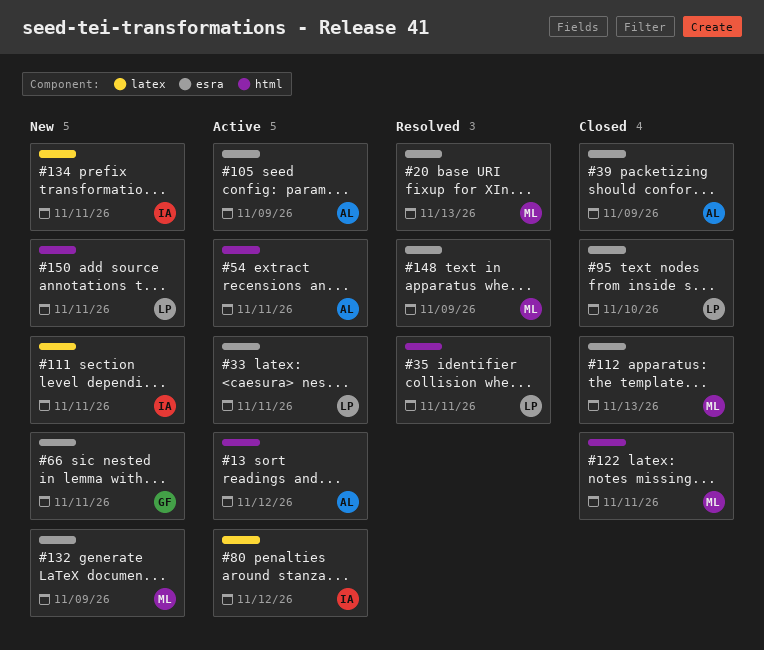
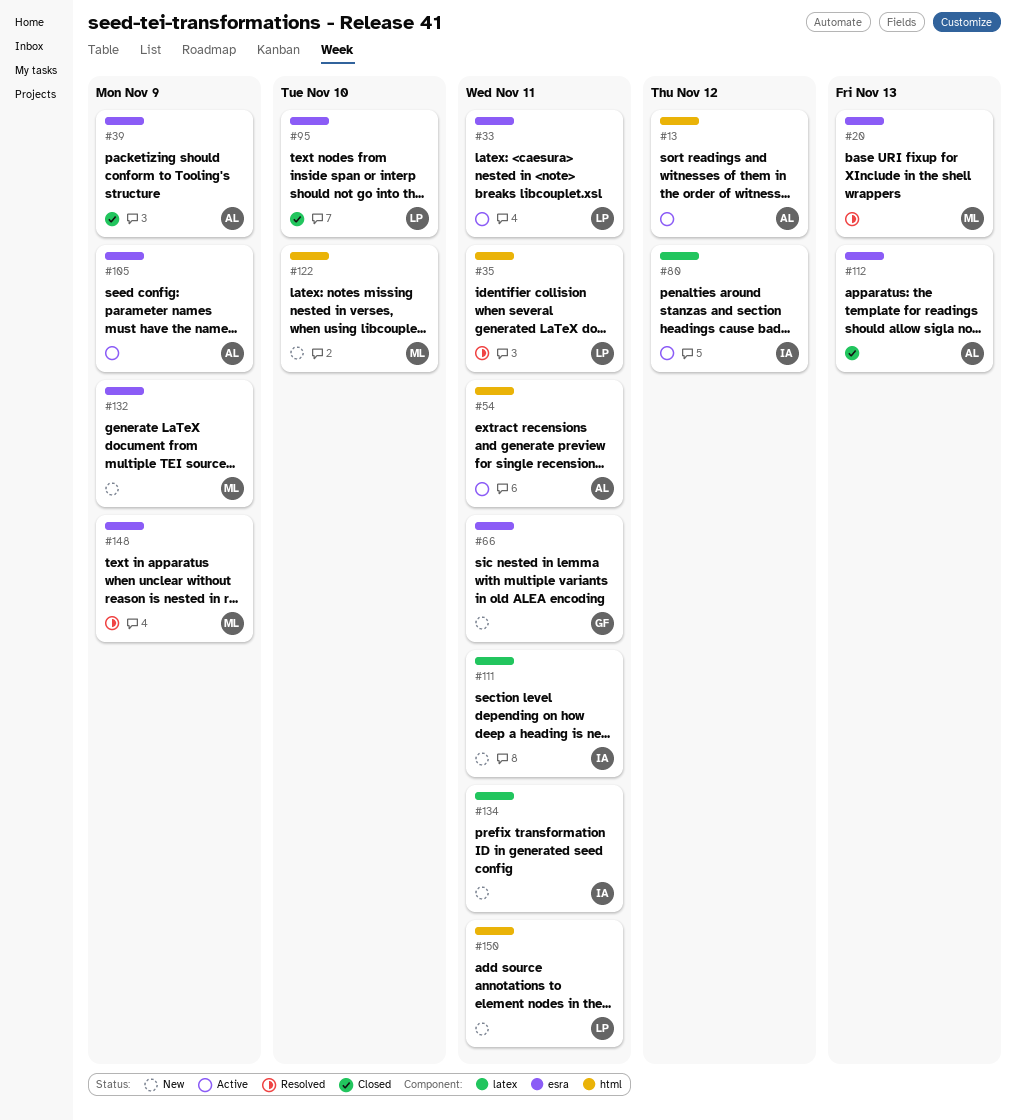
#112, owner: ML -> AL
#122, status: Closed -> New
#122, due: Nov 11 -> Nov 10

